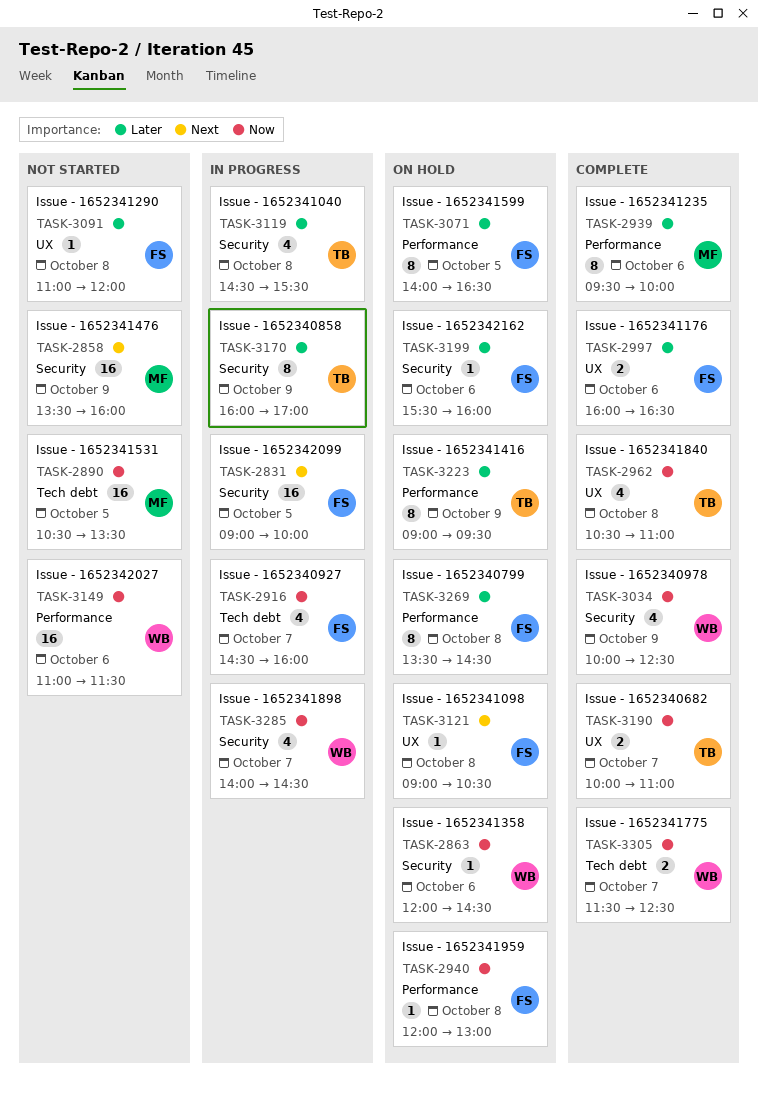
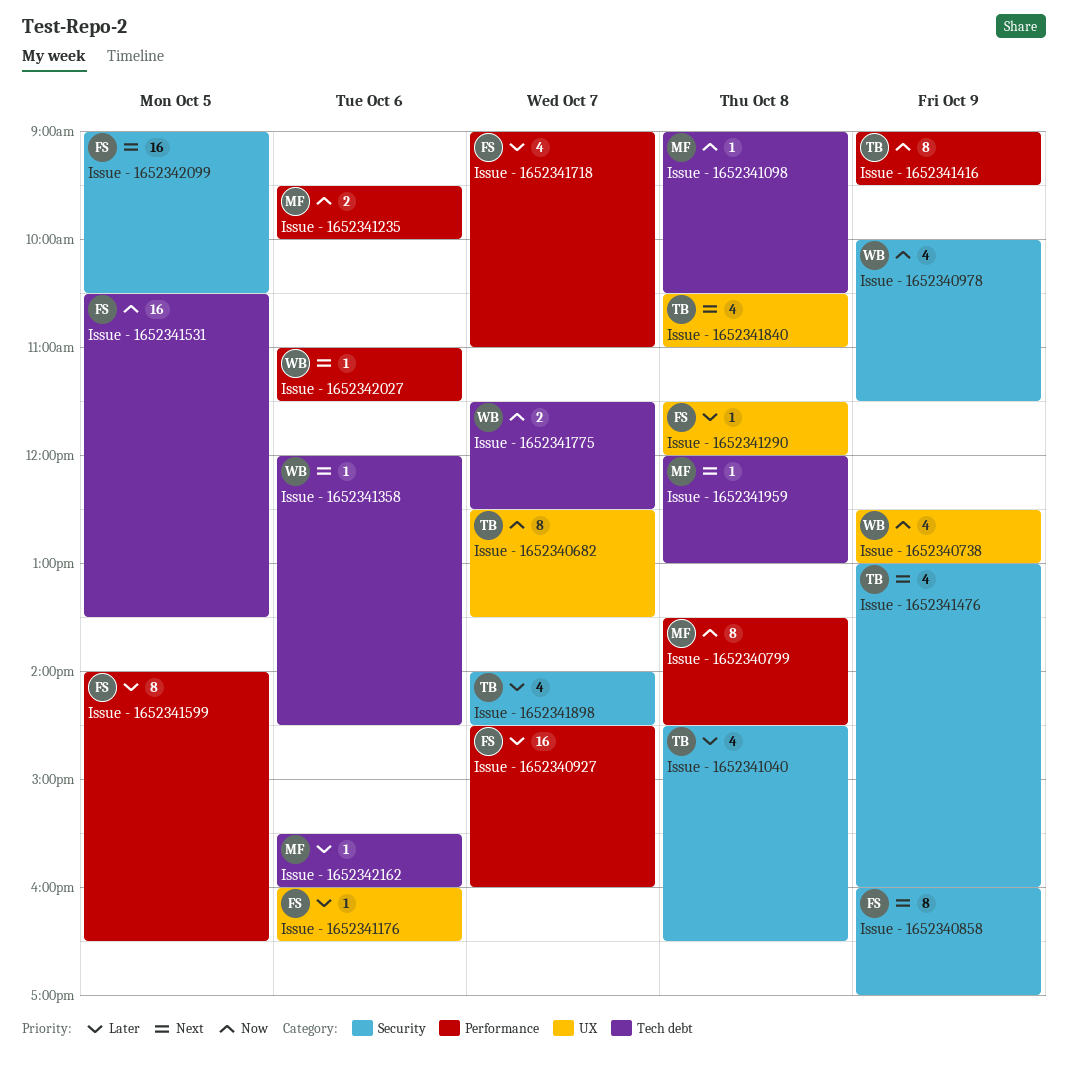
Issue - 1652340682, estimate: 2 -> 8
Issue - 1652340682, begins: 10:00 -> 12:30
Issue - 1652340682, ends: 11:00 -> 13:30
Issue - 1652340738: none -> present
Issue - 1652340799, owner: FS -> MF
Issue - 1652340799, priority: Later -> Now
Issue - 1652340858, owner: TB -> FS
Issue - 1652340858, priority: Later -> Next
Issue - 1652340927, priority: Now -> Later
Issue - 1652340927, label: Tech debt -> Performance
Issue - 1652340927, estimate: 4 -> 16
Issue - 1652340978, ends: 12:30 -> 11:30
Issue - 1652341040, ends: 15:30 -> 16:30
Issue - 1652341098, owner: FS -> MF
Issue - 1652341098, priority: Next -> Now
Issue - 1652341098, label: UX -> Tech debt
Issue - 1652341176, estimate: 2 -> 1
Issue - 1652341235, priority: Later -> Now
Issue - 1652341235, estimate: 8 -> 2
Issue - 1652341290, begins: 11:00 -> 11:30
Issue - 1652341358, priority: Now -> Next
Issue - 1652341358, label: Security -> Tech debt
Issue - 1652341416, priority: Later -> Now
Issue - 1652341476, owner: MF -> TB
Issue - 1652341476, estimate: 16 -> 4
Issue - 1652341476, begins: 13:30 -> 13:00
Issue - 1652341531, owner: MF -> FS
Issue - 1652341718: none -> present
Issue - 1652341840, priority: Now -> Next
Issue - 1652341898, owner: WB -> TB
Issue - 1652341898, priority: Now -> Later
Issue - 1652341959, owner: FS -> MF
Issue - 1652341959, priority: Now -> Next
Issue - 1652341959, label: Performance -> Tech debt
Issue - 1652342027, priority: Now -> Next
Issue - 1652342027, estimate: 16 -> 1
Issue - 1652342099, ends: 10:00 -> 10:30
Issue - 1652342162, owner: FS -> MF
Issue - 1652342162, label: Security -> Tech debt

